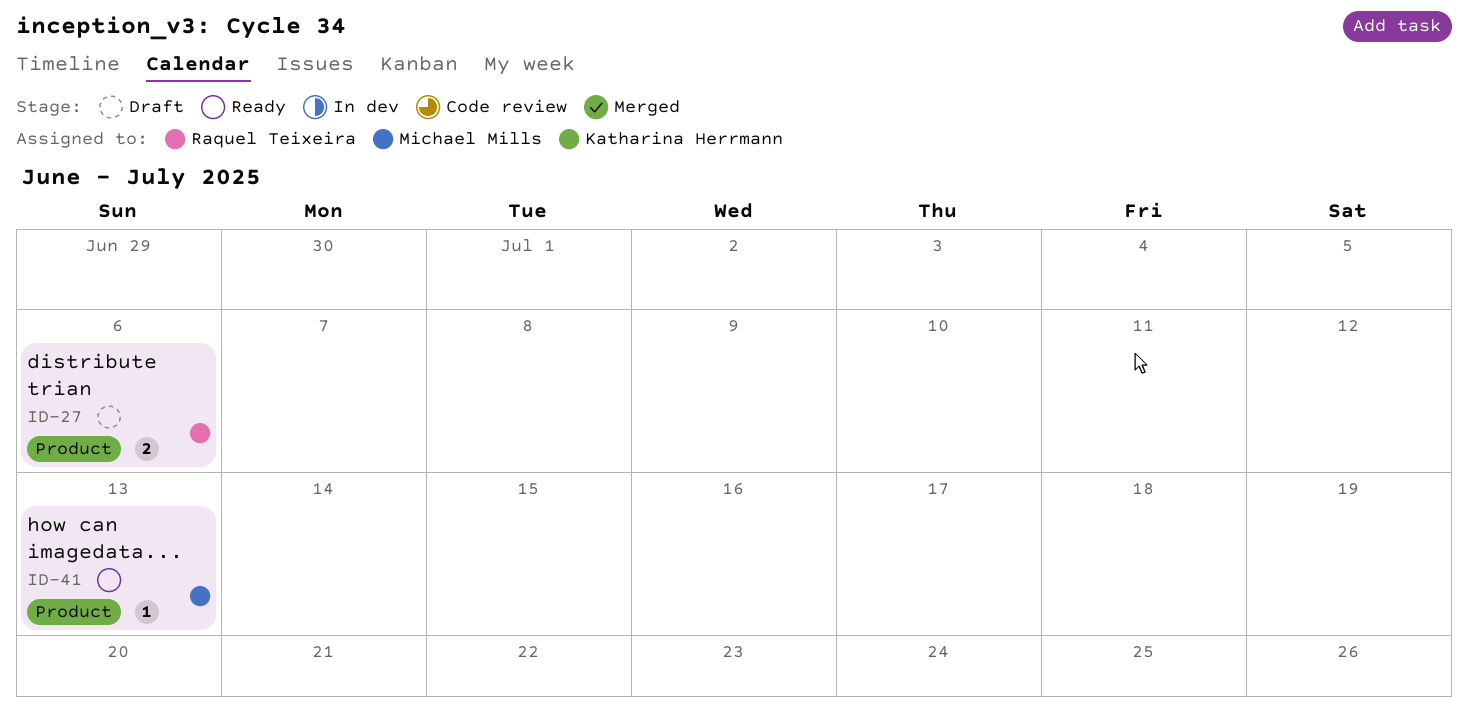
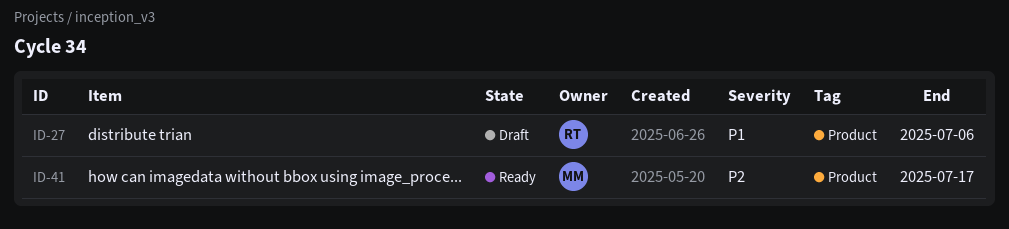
ID-41, due: Jul 13 -> Jul 17

